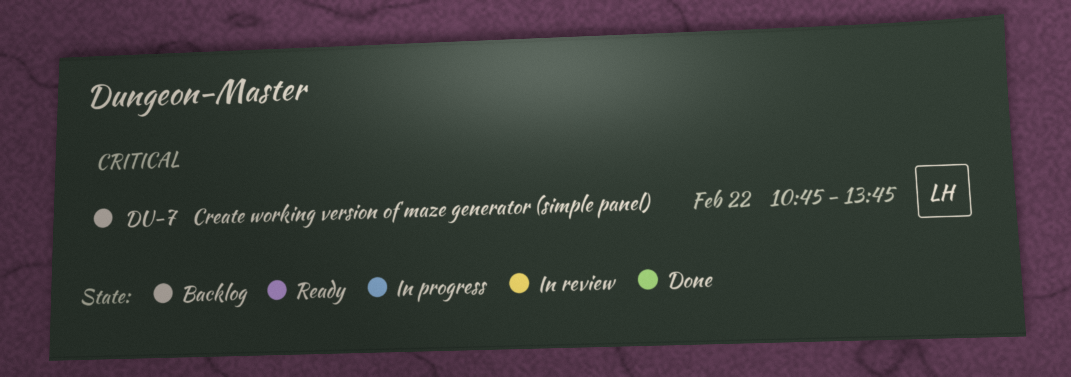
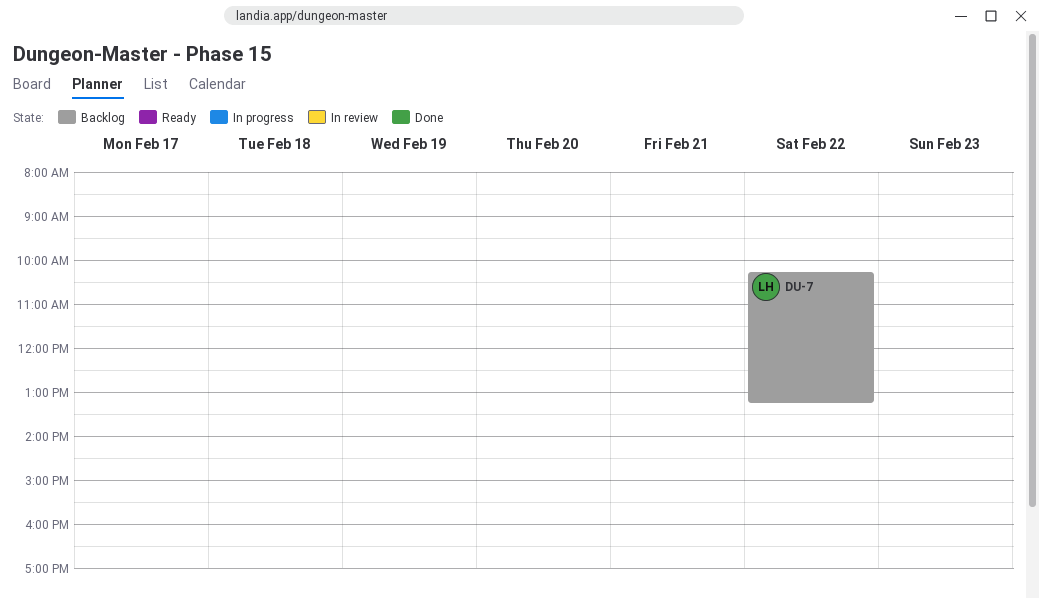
DU-7, begins: 10:45 -> 10:15
DU-7, ends: 13:45 -> 13:15

